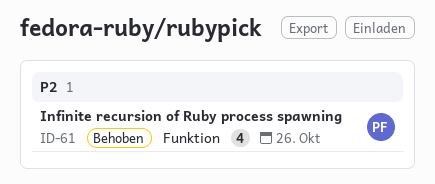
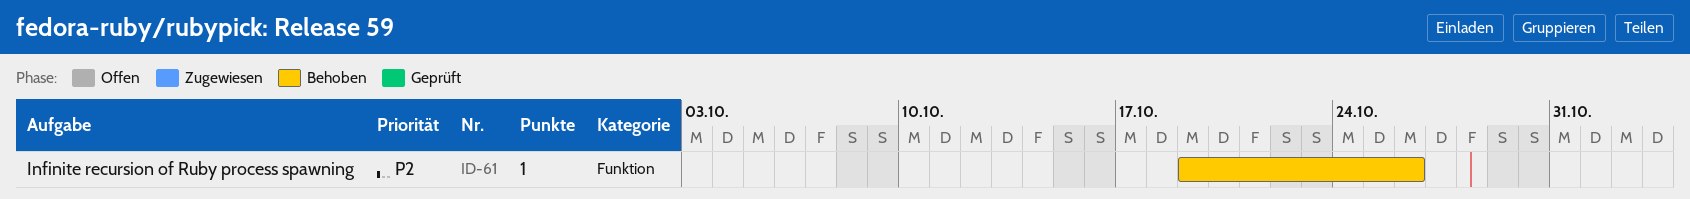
ID-61, estimate: 4 -> 1

